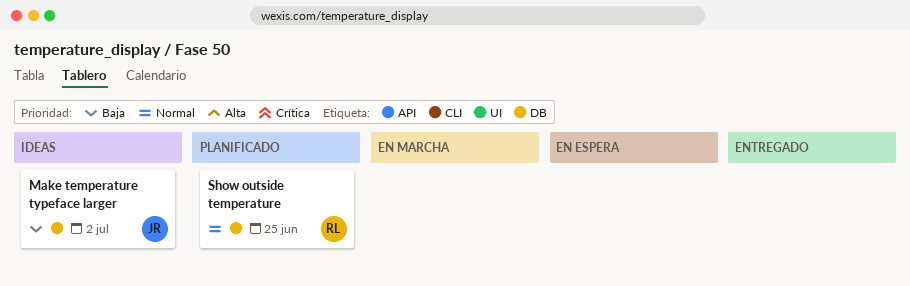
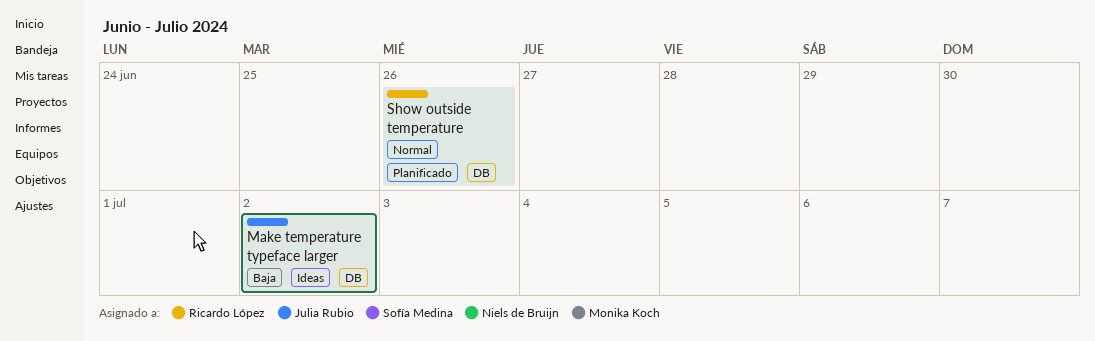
Show outside temperature, due: Jun 25 -> Jun 26

